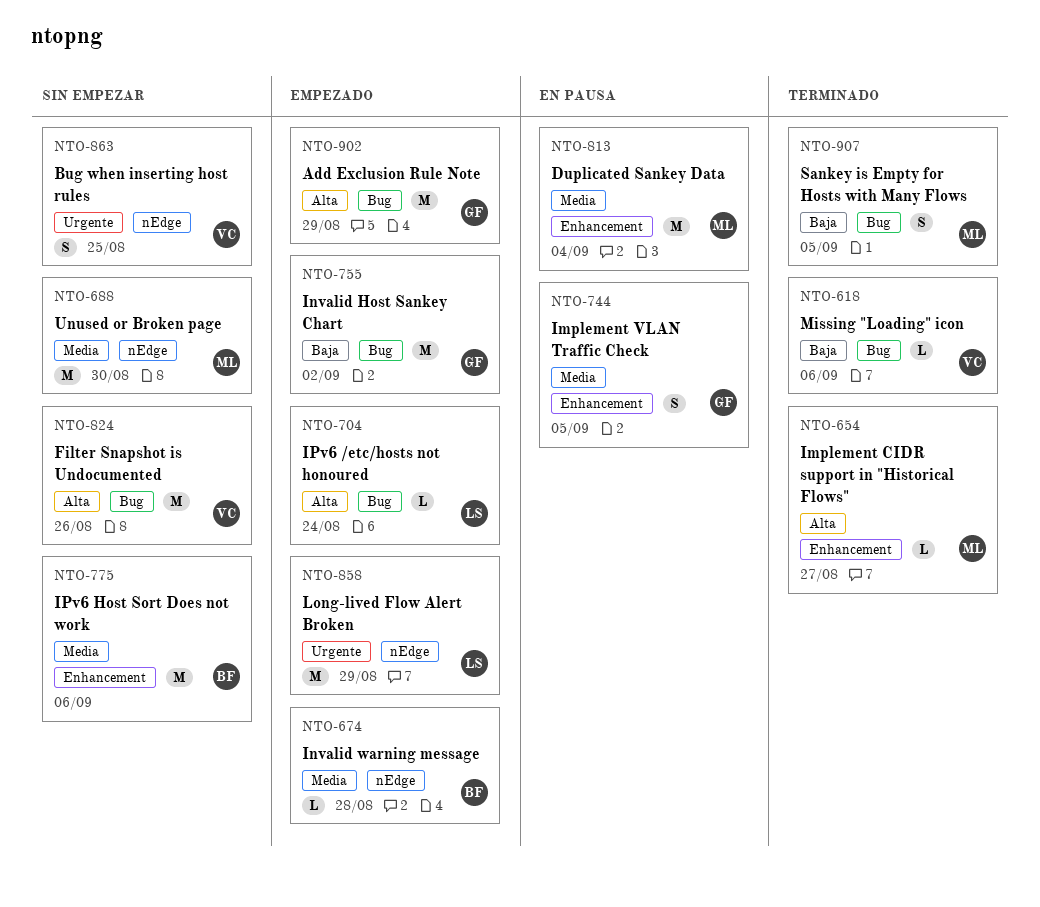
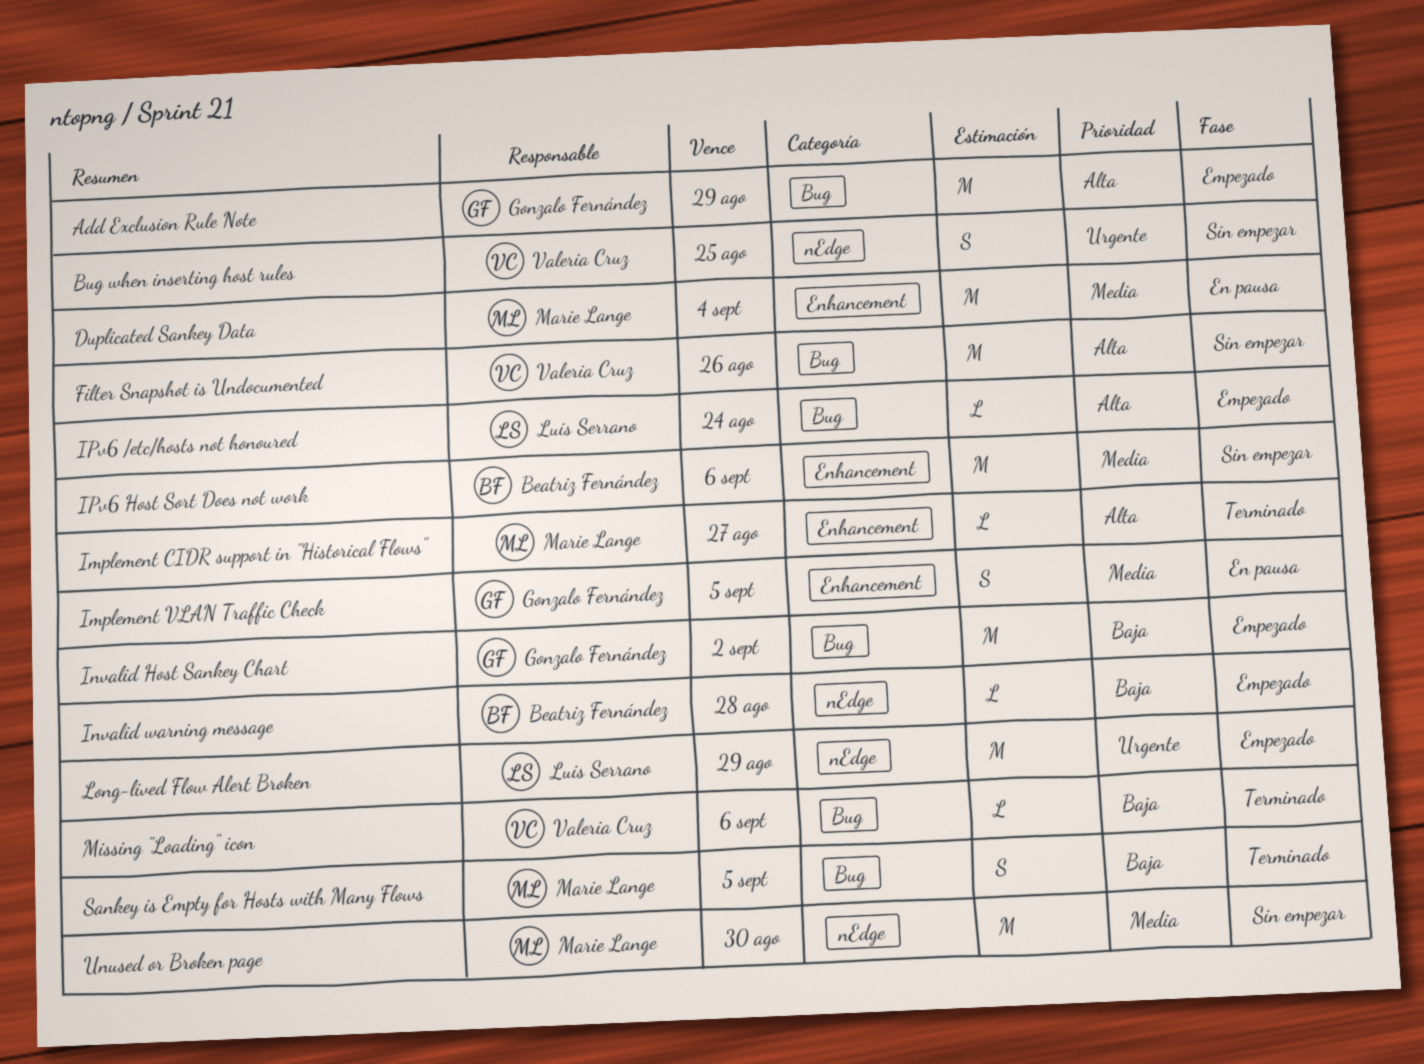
Invalid warning message, priority: Media -> Baja

